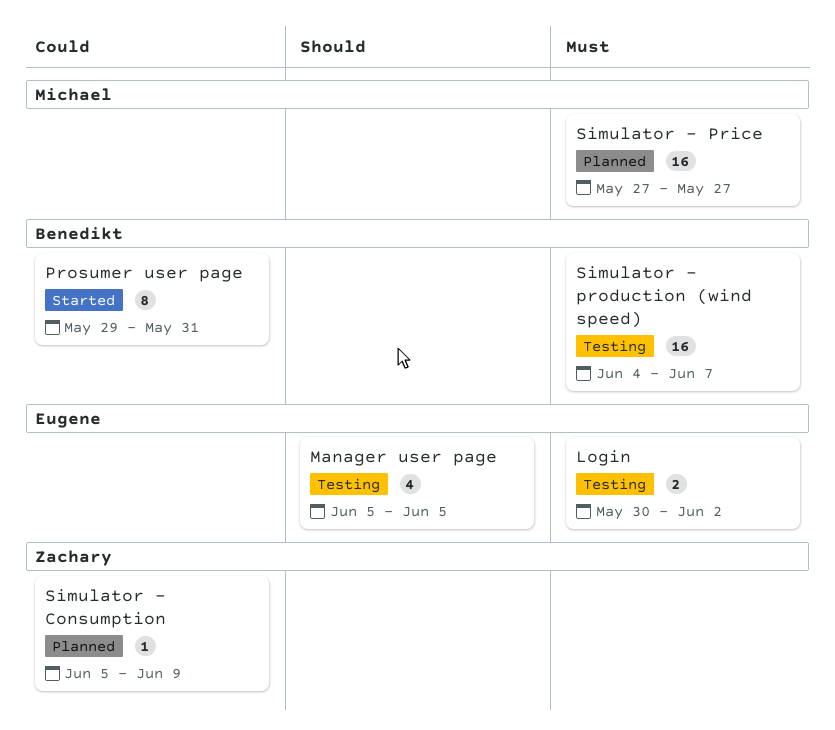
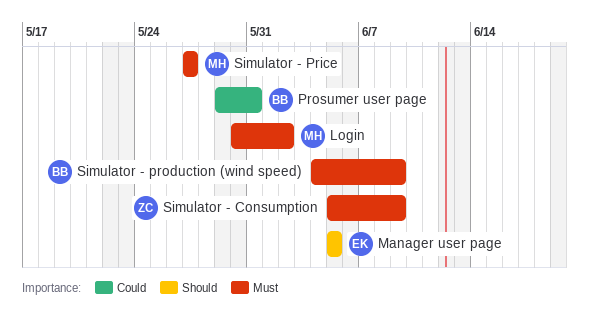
Login, owner: Eugene -> Michael
Simulator - Consumption, priority: Could -> Must
Simulator - production (wind speed), due: Jun 7 -> Jun 9

